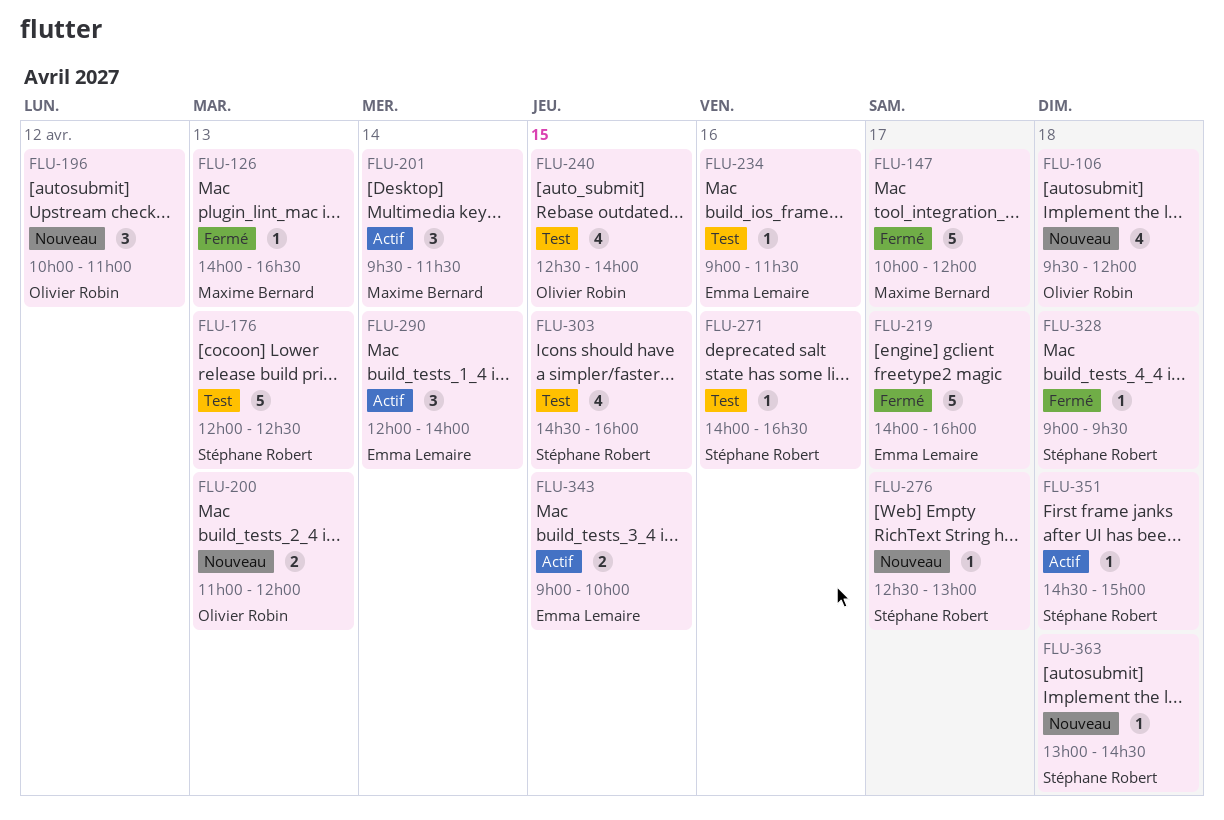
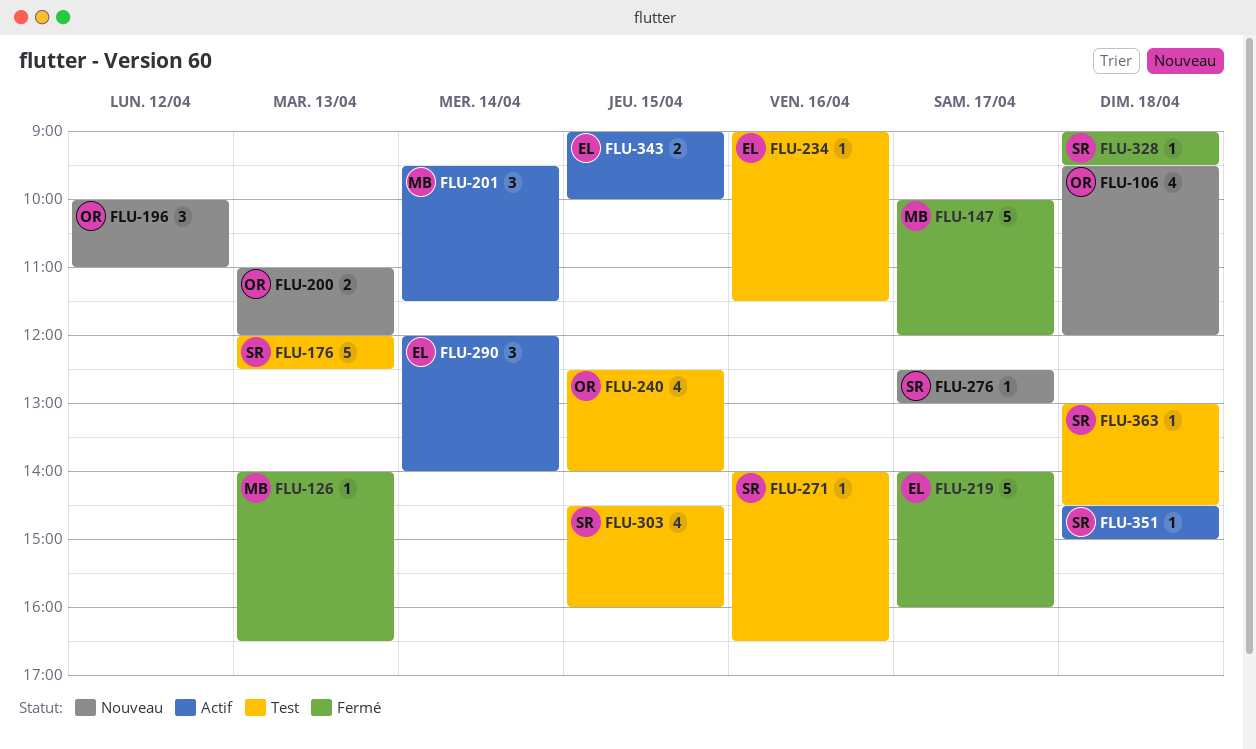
FLU-363, status: Nouveau -> Test

